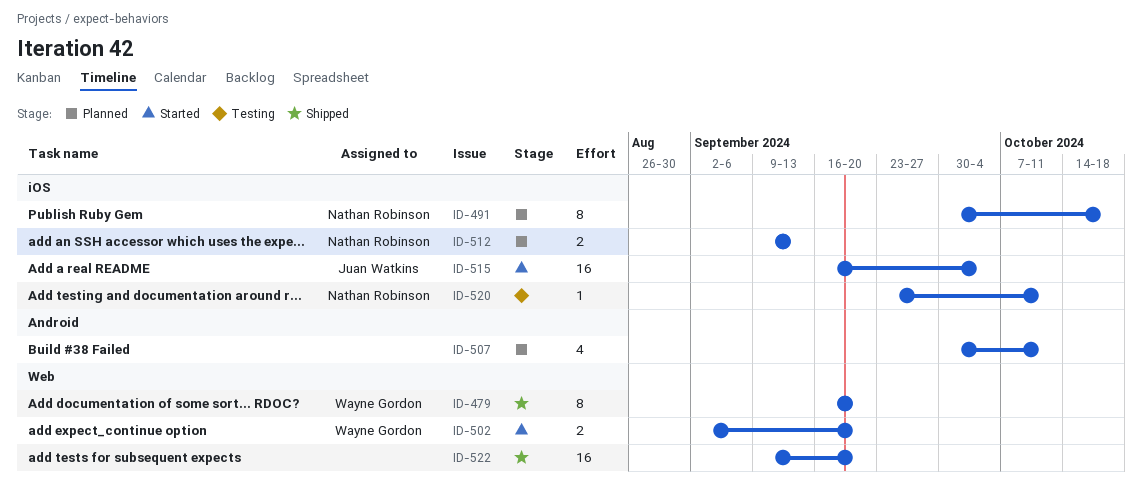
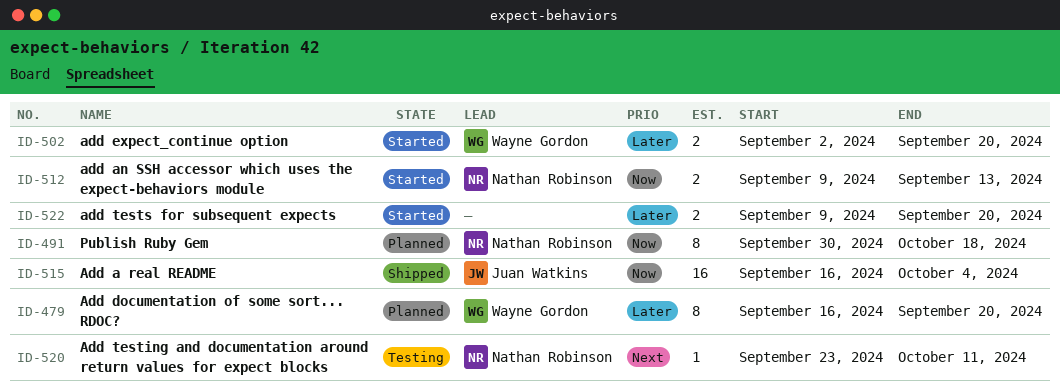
ID-479, status: Shipped -> Planned
ID-507: present -> none
ID-512, status: Planned -> Started
ID-515, status: Started -> Shipped
ID-522, status: Shipped -> Started
ID-522, estimate: 16 -> 2

